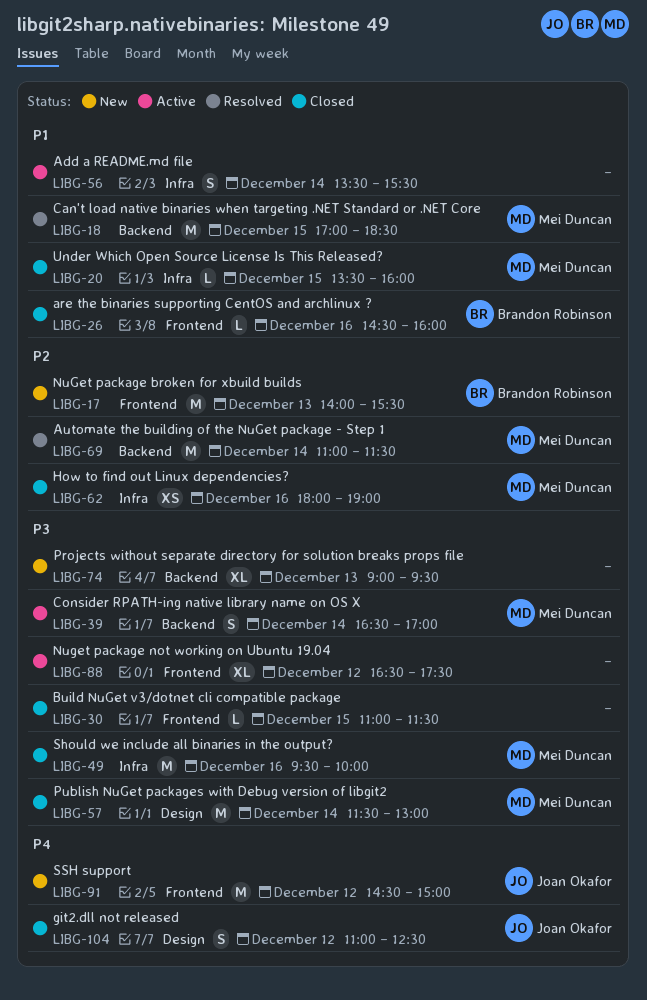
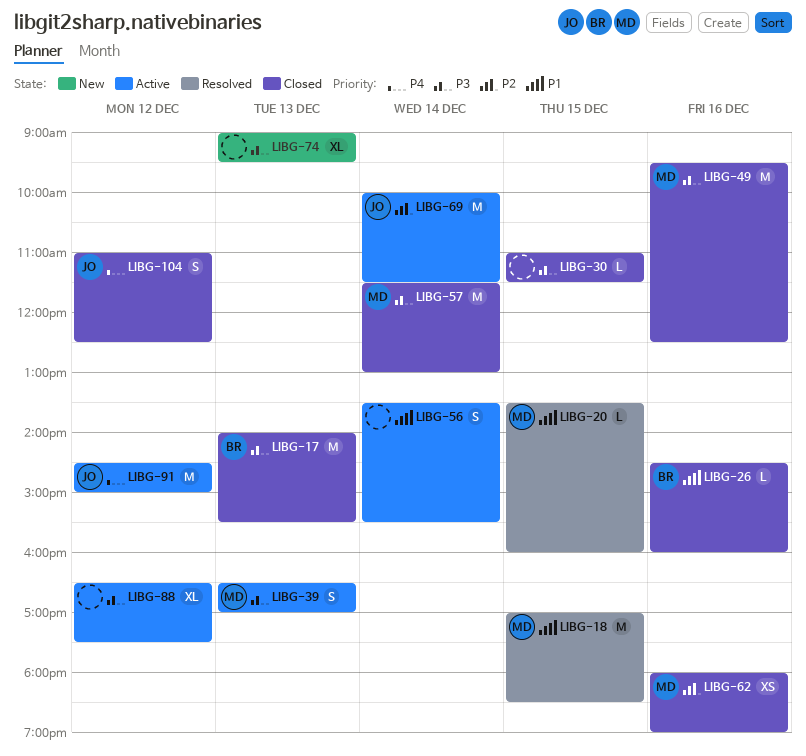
LIBG-17, status: New -> Closed
LIBG-17, priority: P2 -> P3
LIBG-20, status: Closed -> Resolved
LIBG-39, day: Dec 14 -> Dec 13
LIBG-49, ends: 10:00 -> 12:30
LIBG-69, status: Resolved -> Active
LIBG-69, owner: Mei Duncan -> Joan Okafor
LIBG-69, begins: 11:00 -> 10:00
LIBG-91, status: New -> Active

